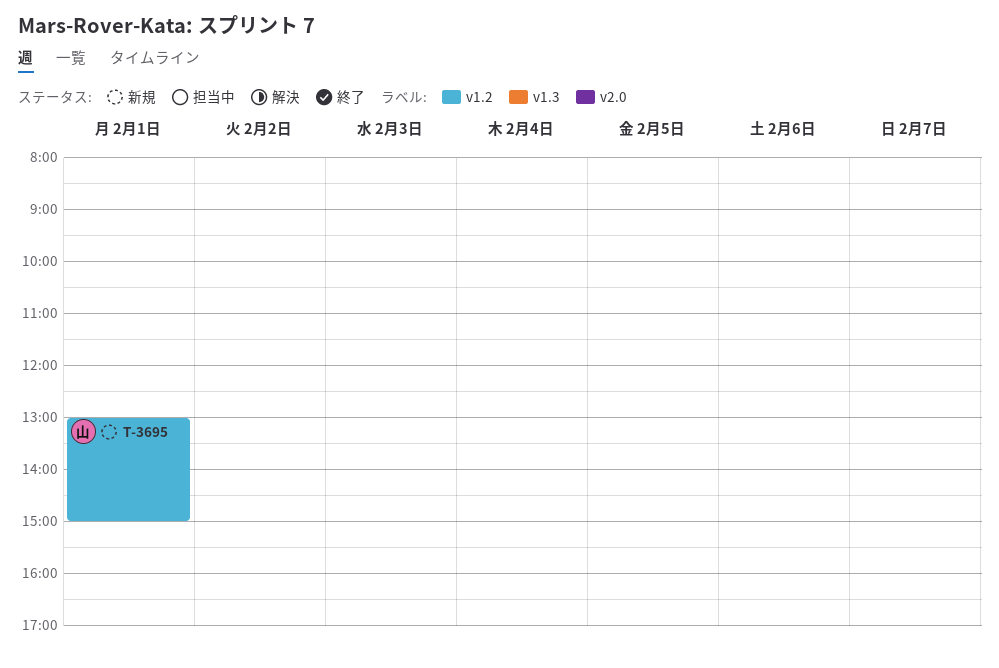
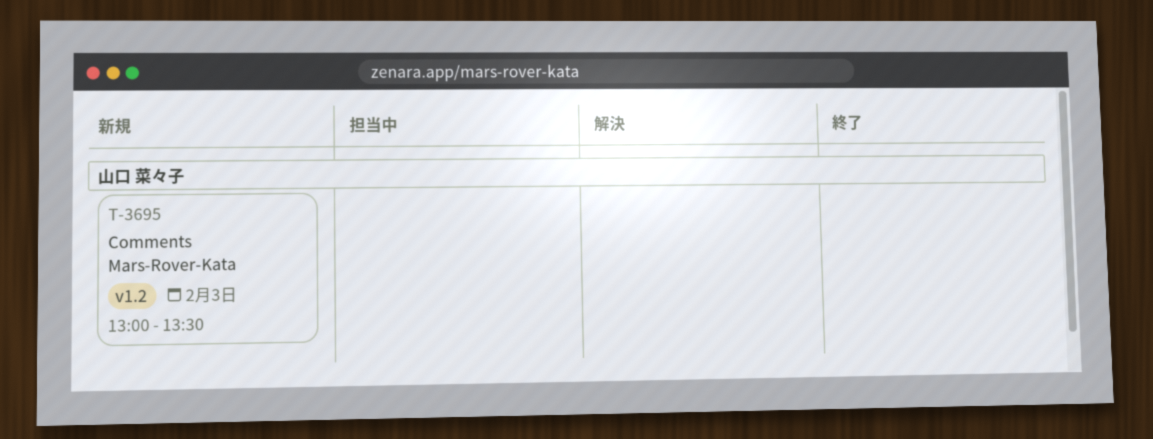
T-3695, day: Feb 1 -> Feb 3
T-3695, ends: 15:00 -> 13:30

